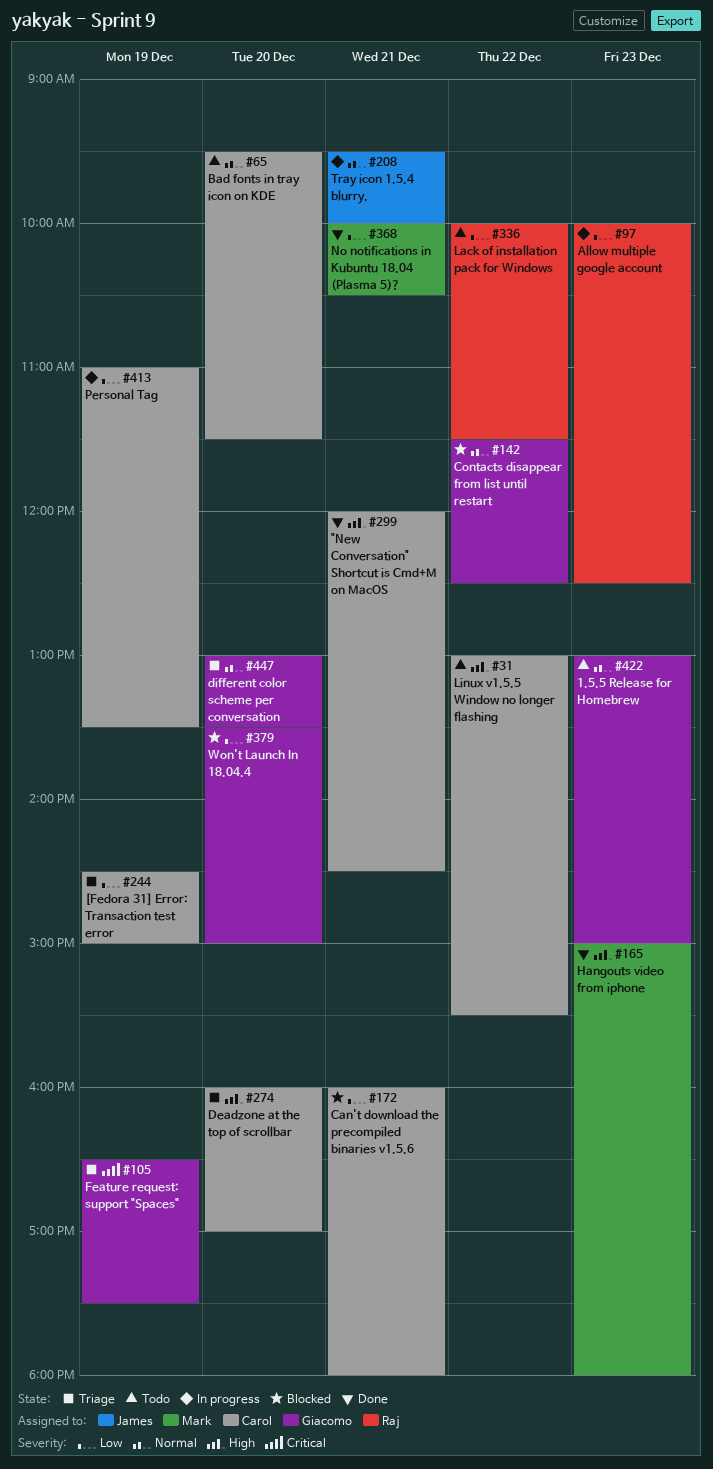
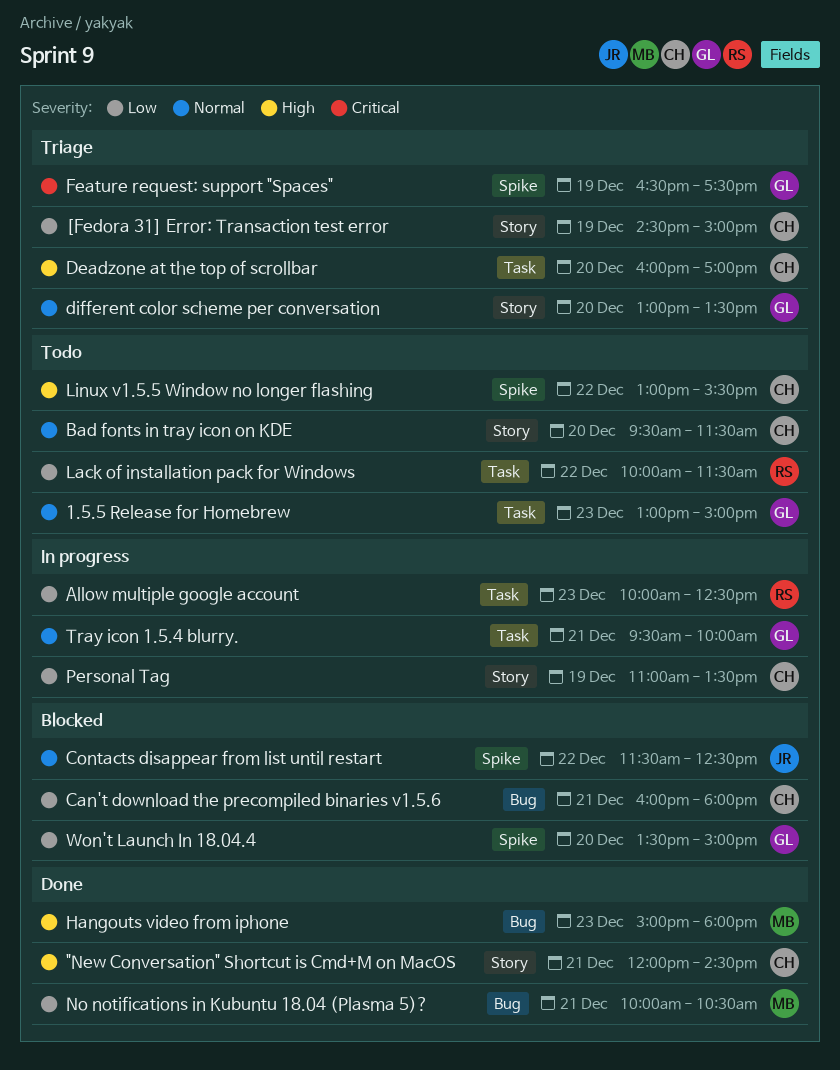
Contacts disappear from list until restart, owner: Giacomo -> James
Tray icon 1.5.4 blurry., owner: James -> Giacomo

